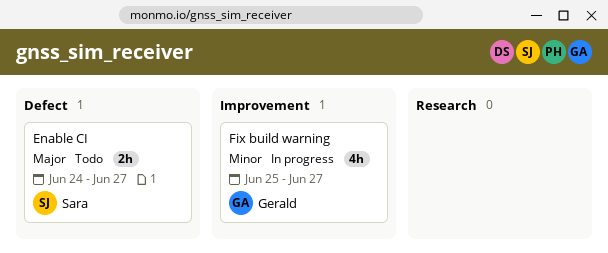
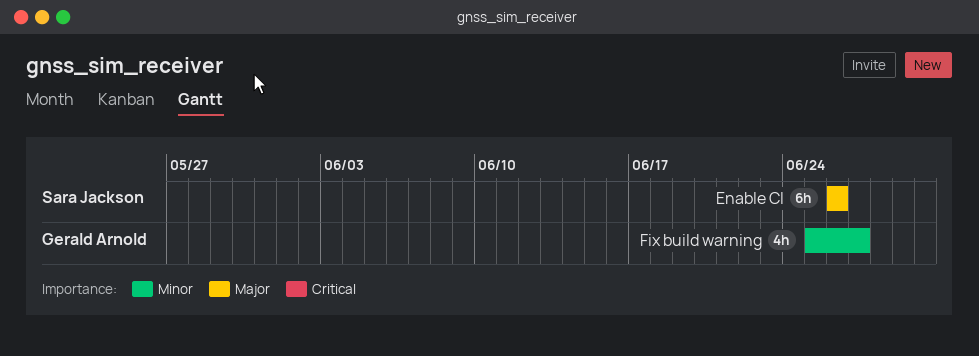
Enable CI, estimate: 2h -> 6h
Enable CI, start: Jun 24 -> Jun 26
Enable CI, due: Jun 27 -> Jun 26

